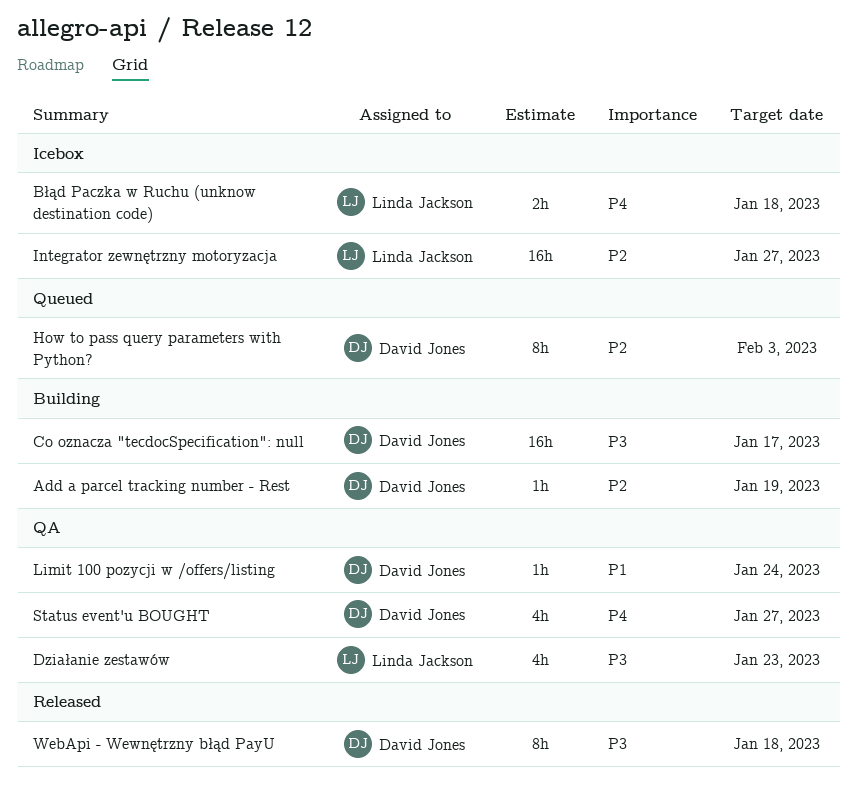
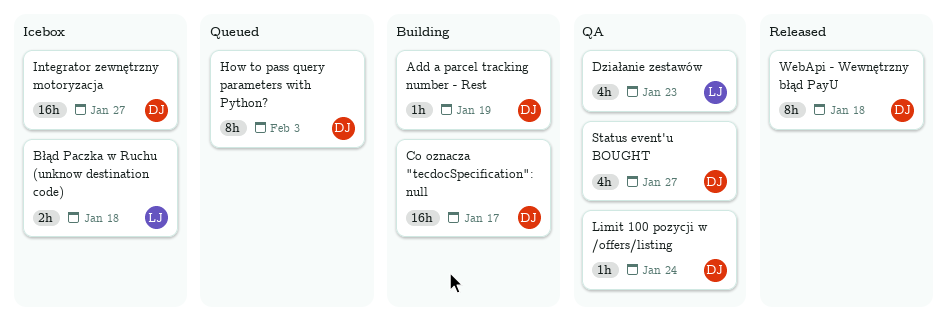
Integrator zewnętrzny motoryzacja, owner: Linda Jackson -> David Jones

